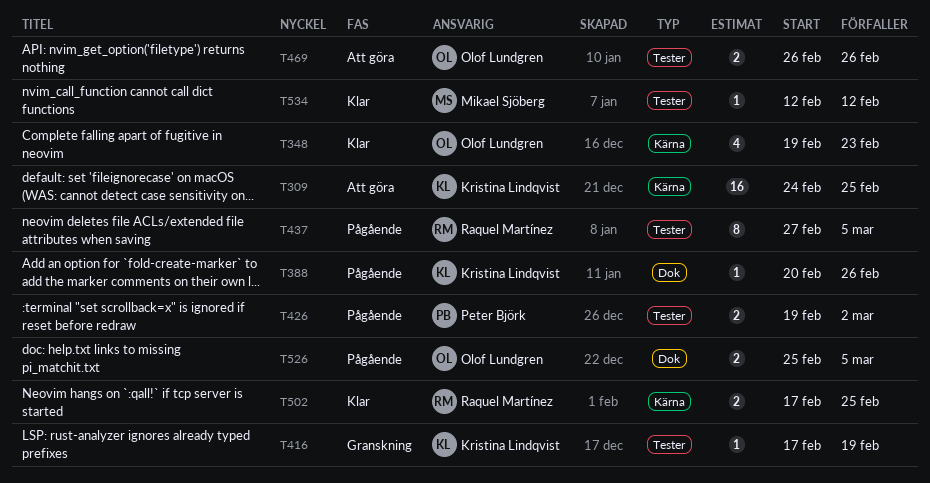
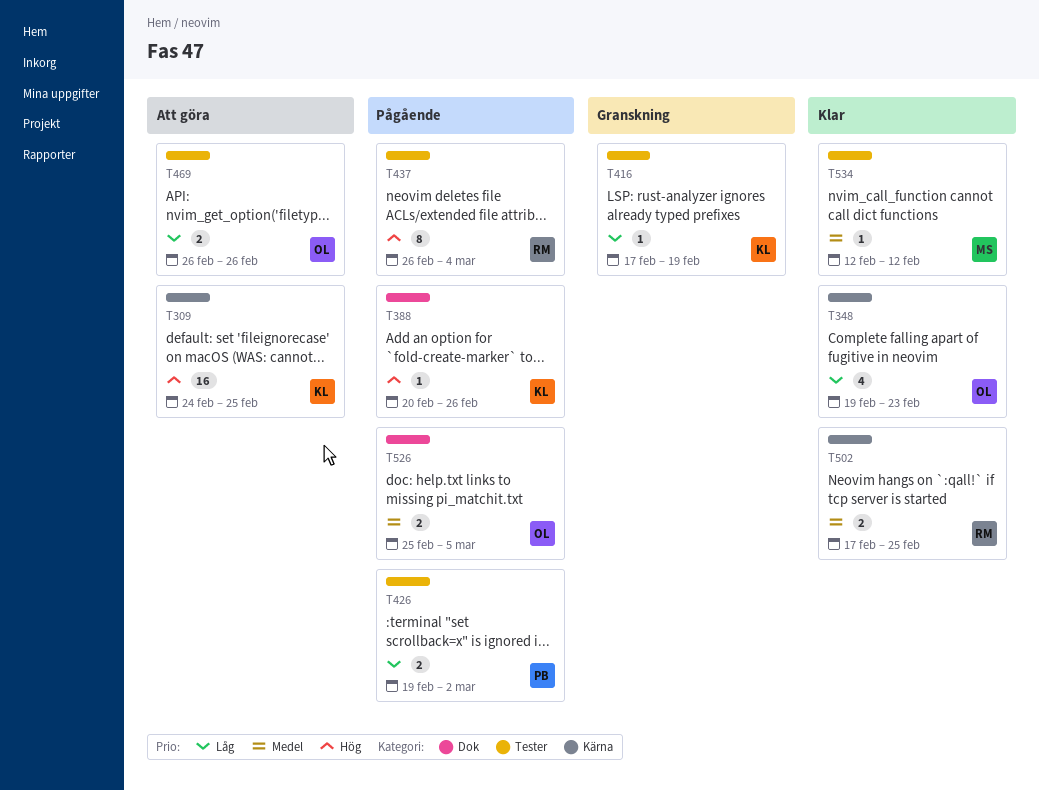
T437, start: Feb 27 -> Feb 26
T437, due: Mar 5 -> Mar 4

